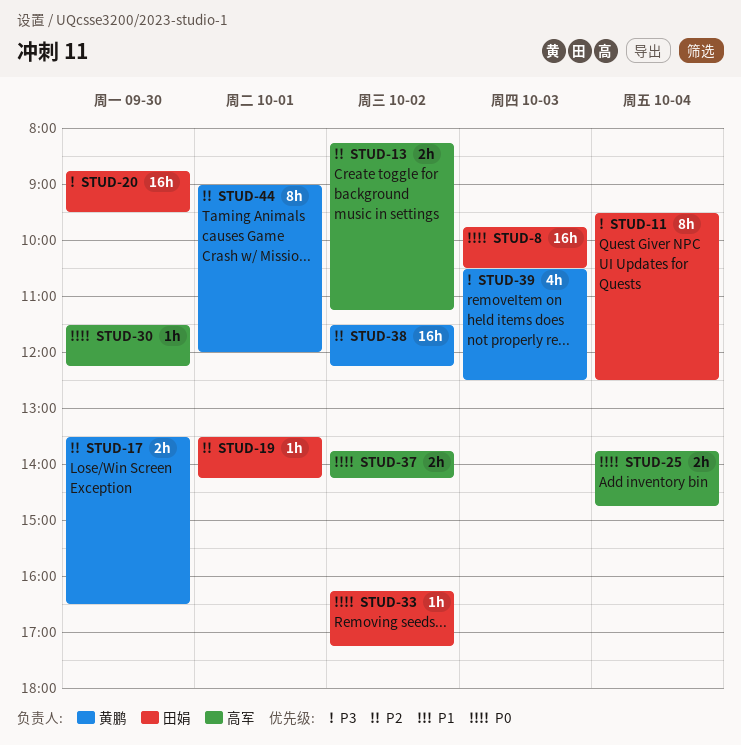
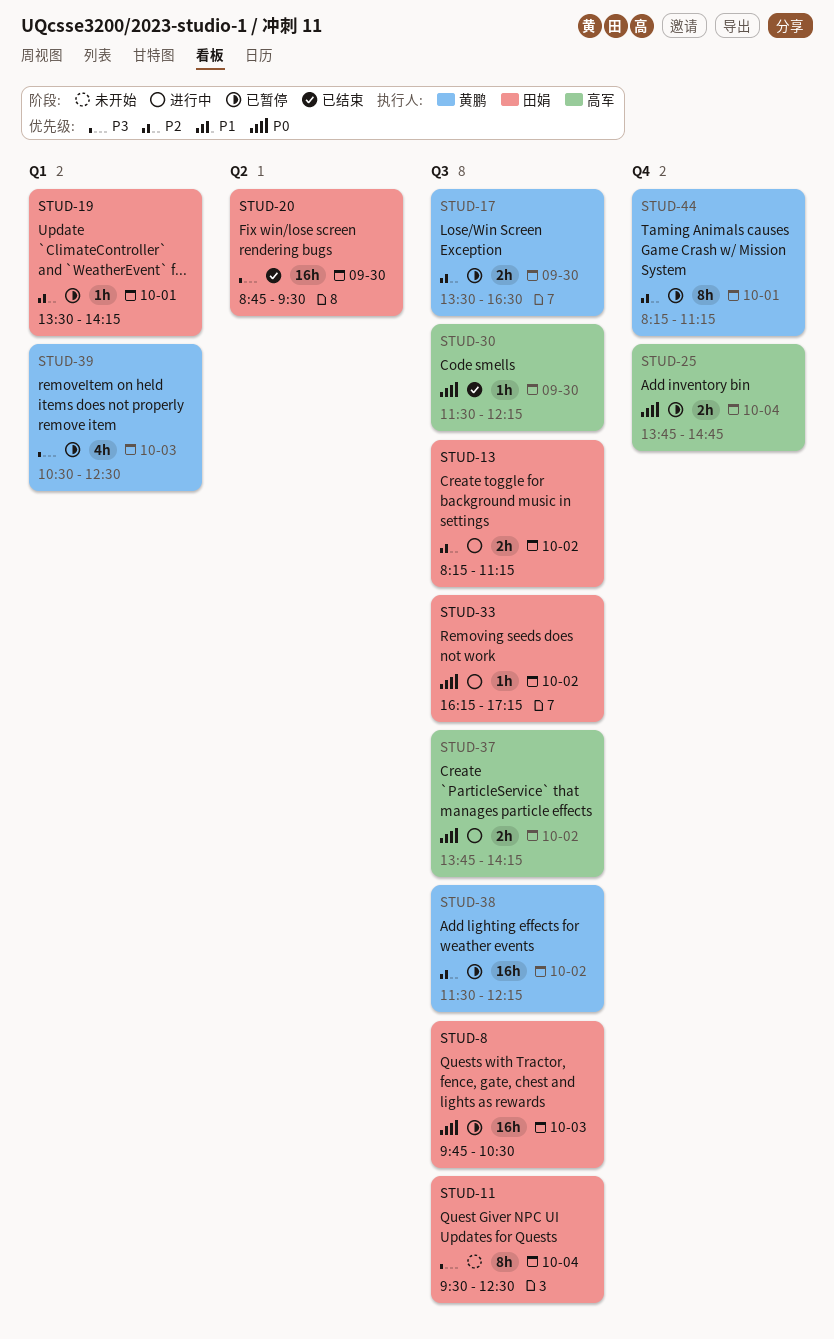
STUD-13, owner: 高军 -> 田娟
STUD-44, begins: 09:00 -> 08:15
STUD-44, ends: 12:00 -> 11:15

